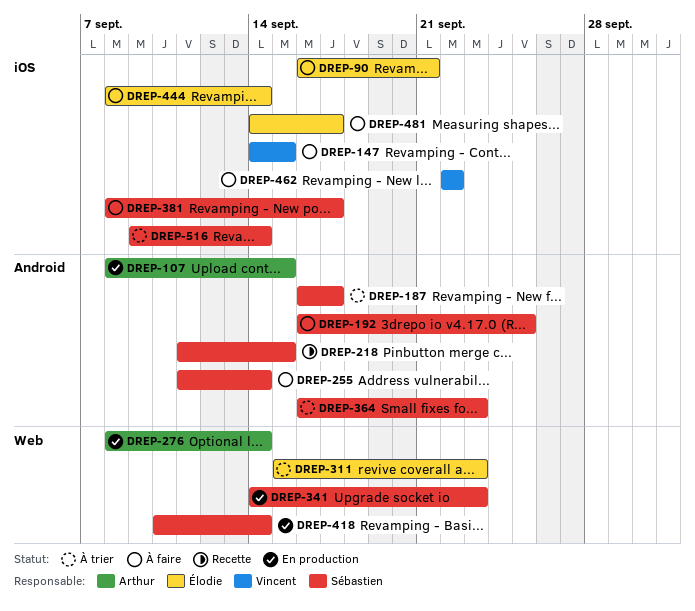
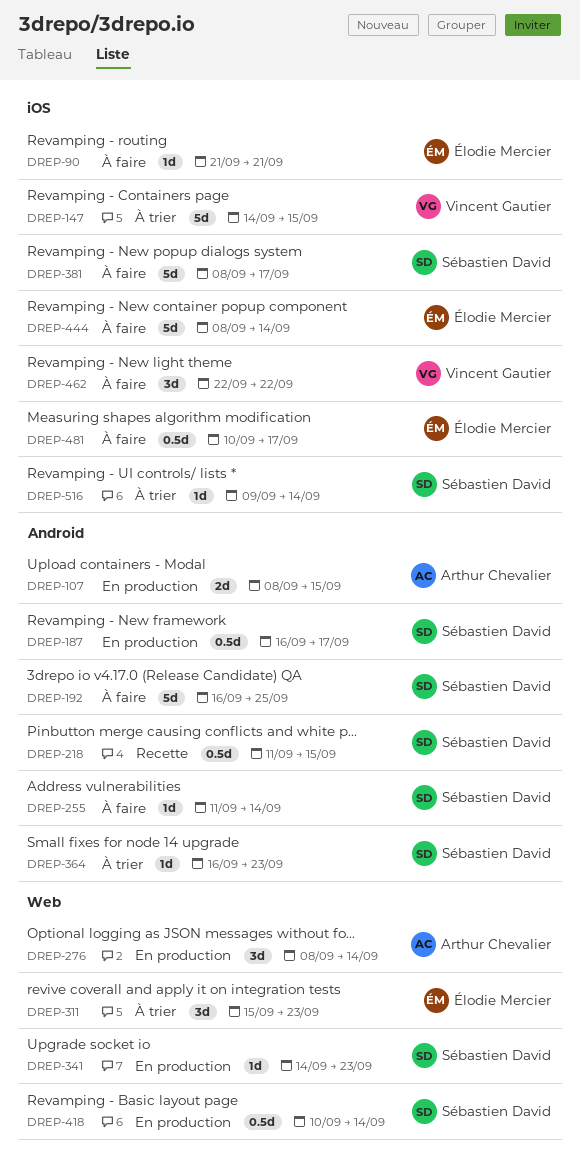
DREP-90, start: Sep 16 -> Sep 21
DREP-147, status: À faire -> À trier
DREP-187, status: À trier -> En production
DREP-481, start: Sep 14 -> Sep 10

